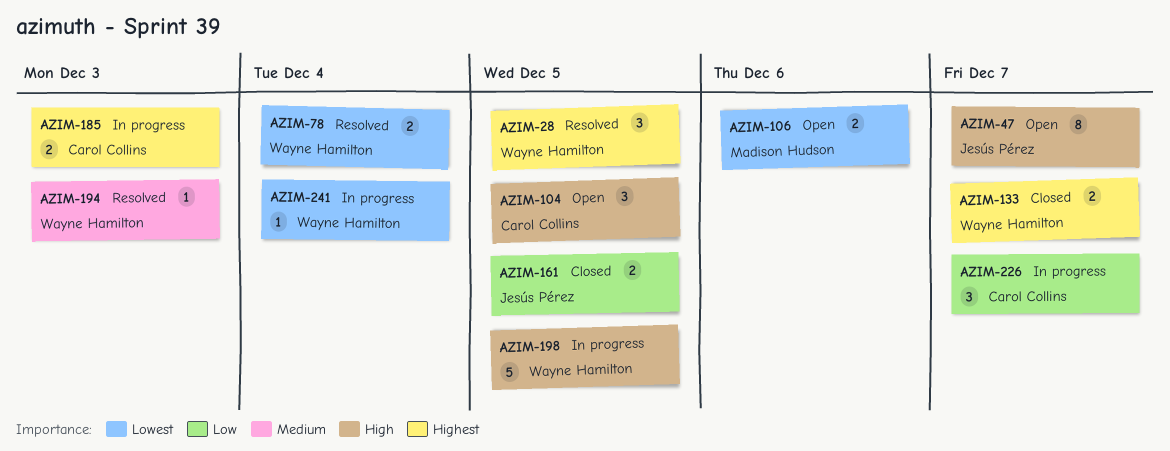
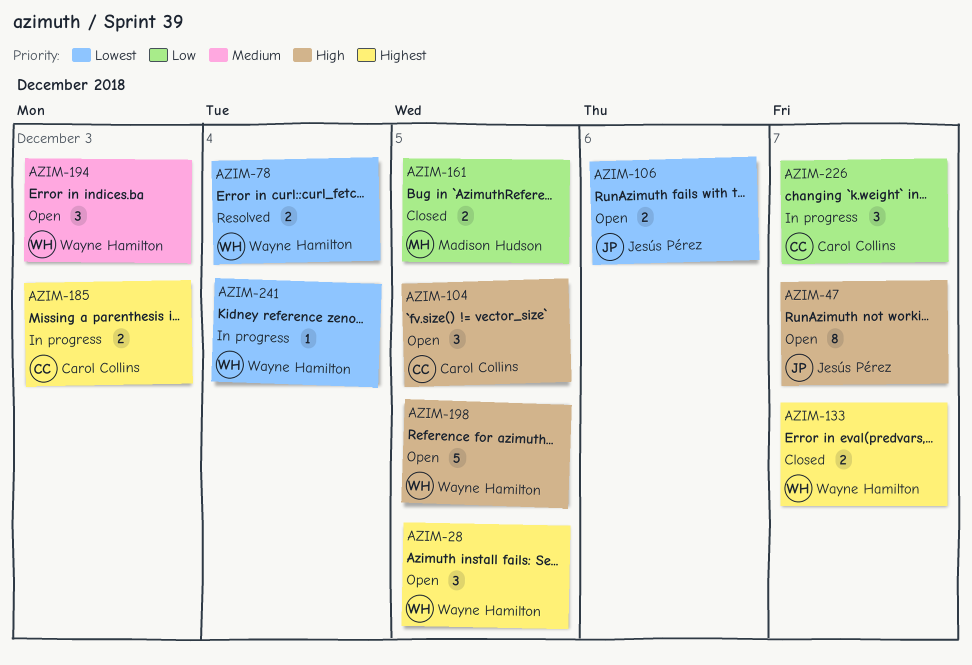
AZIM-28, status: Resolved -> Open
AZIM-106, owner: Madison Hudson -> Jesús Pérez
AZIM-161, owner: Jesús Pérez -> Madison Hudson
AZIM-194, status: Resolved -> Open
AZIM-194, estimate: 1 -> 3
AZIM-198, status: In progress -> Open

